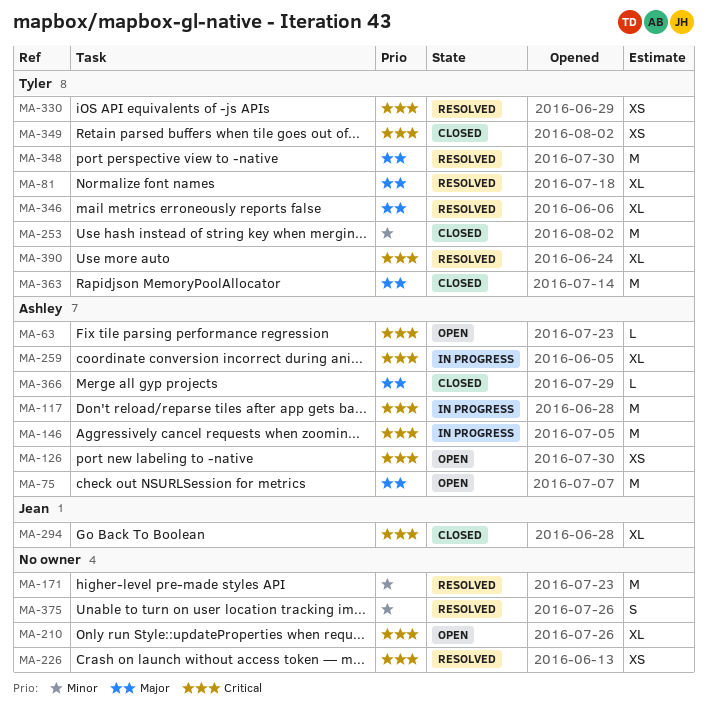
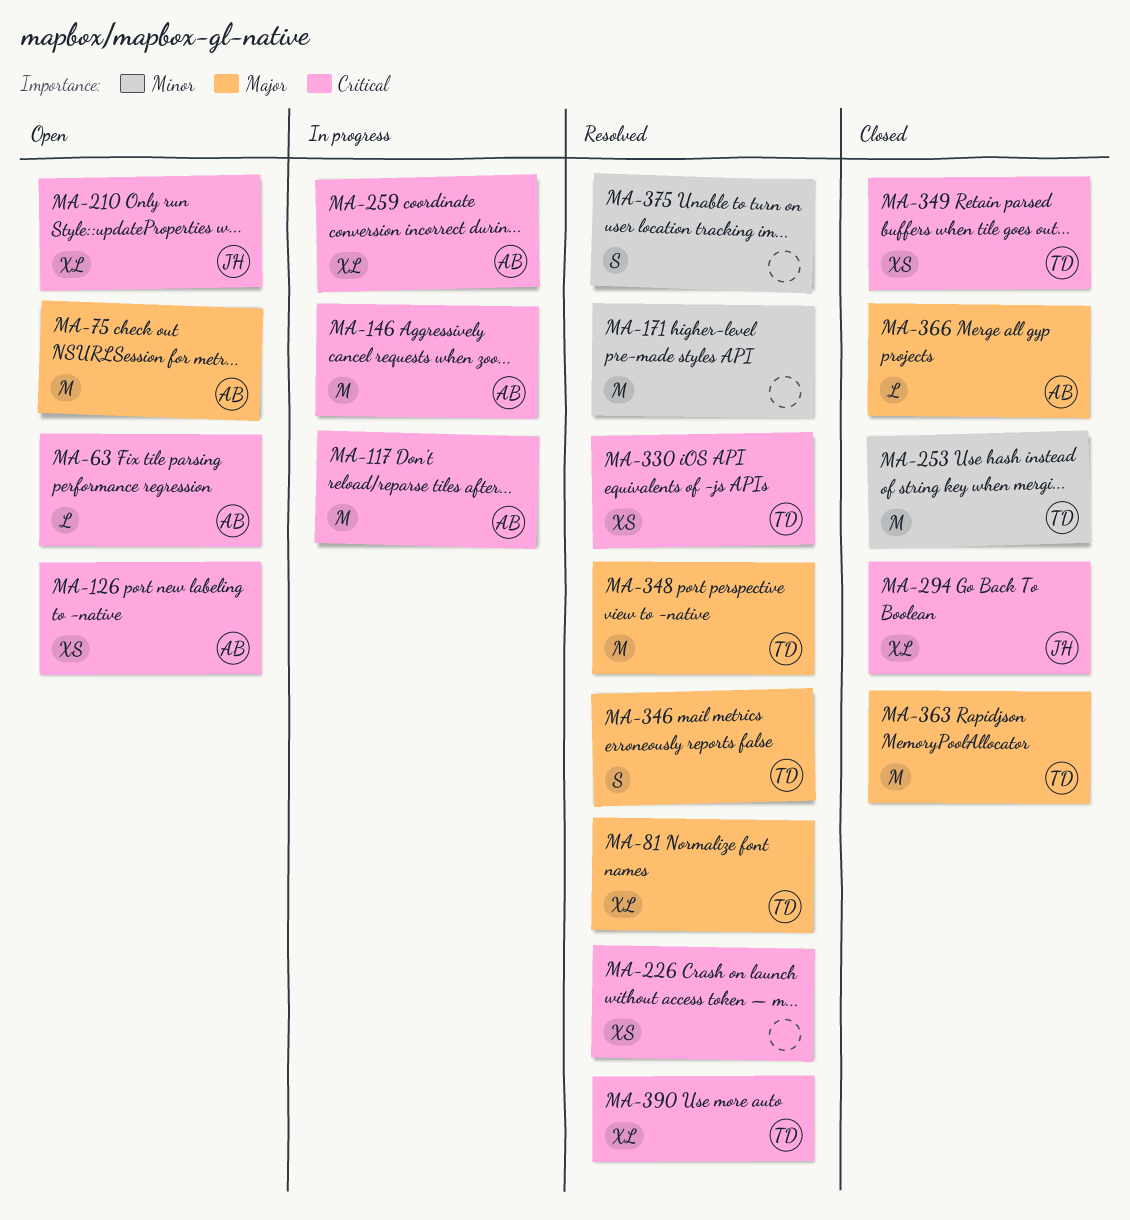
MA-210, owner: none -> Jean
MA-346, estimate: XL -> S

